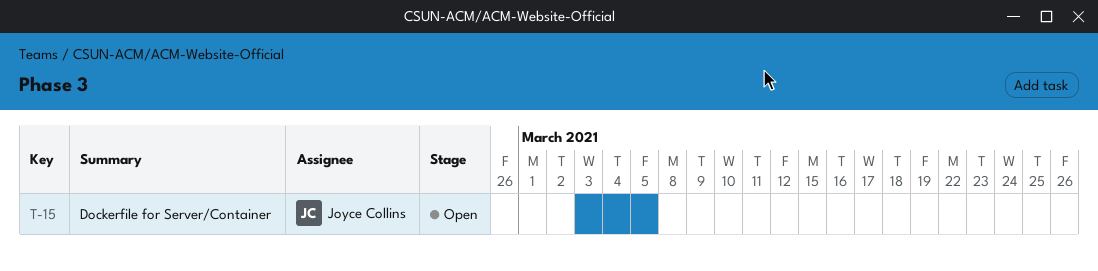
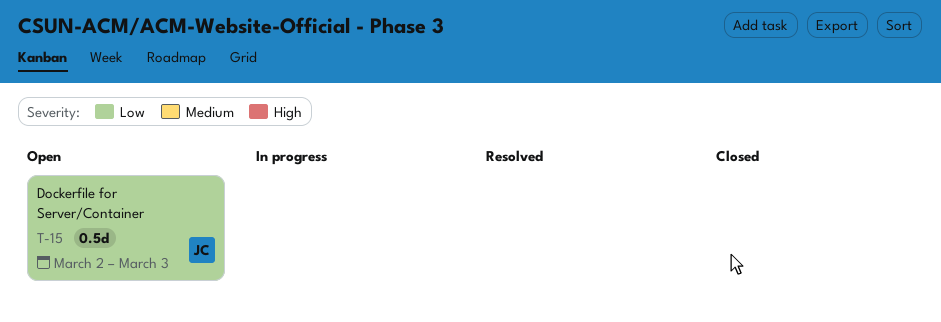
T-15, start: Mar 3 -> Mar 2
T-15, due: Mar 5 -> Mar 3

